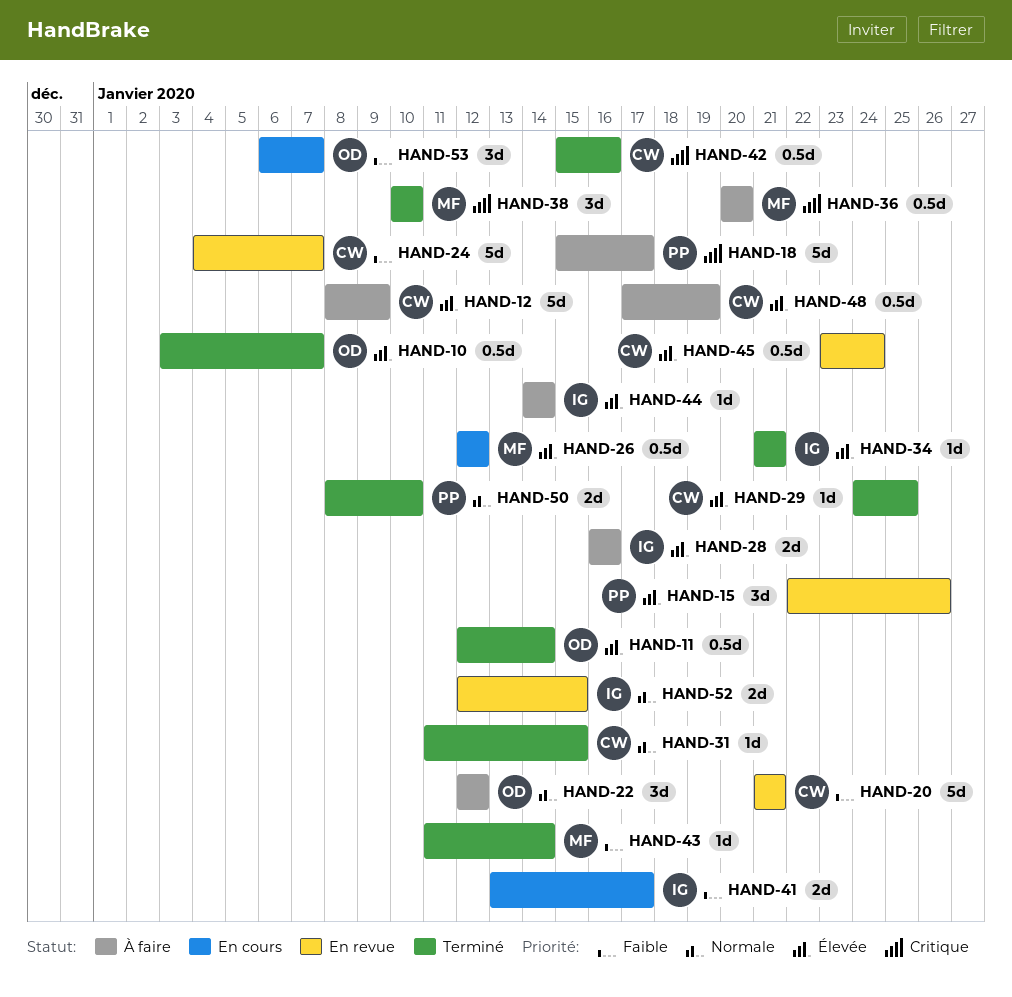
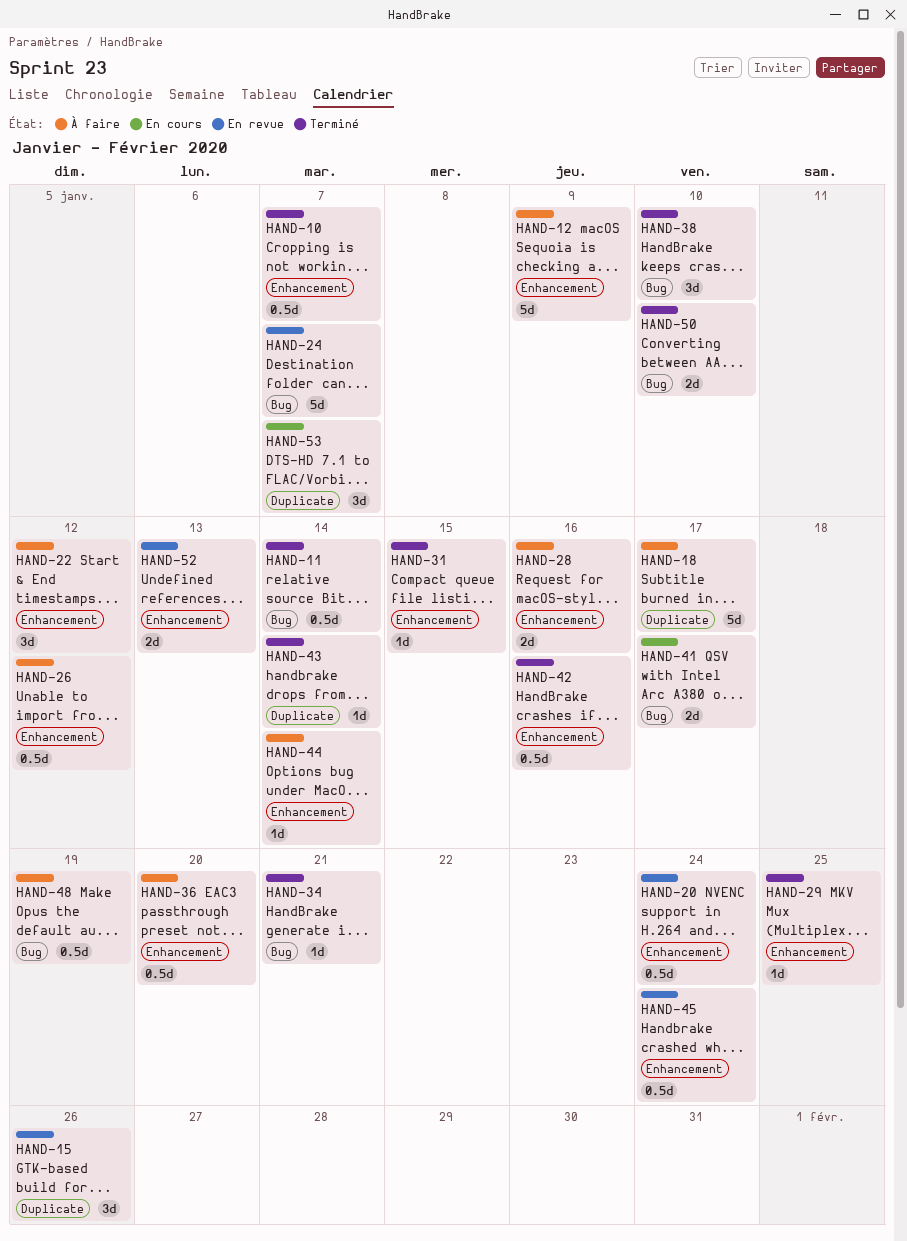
HAND-20, estimate: 5d -> 0.5d
HAND-20, due: Jan 21 -> Jan 24
HAND-26, status: En cours -> À faire
HAND-52, due: Jan 15 -> Jan 13

